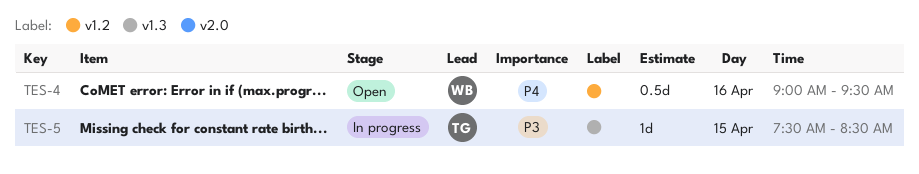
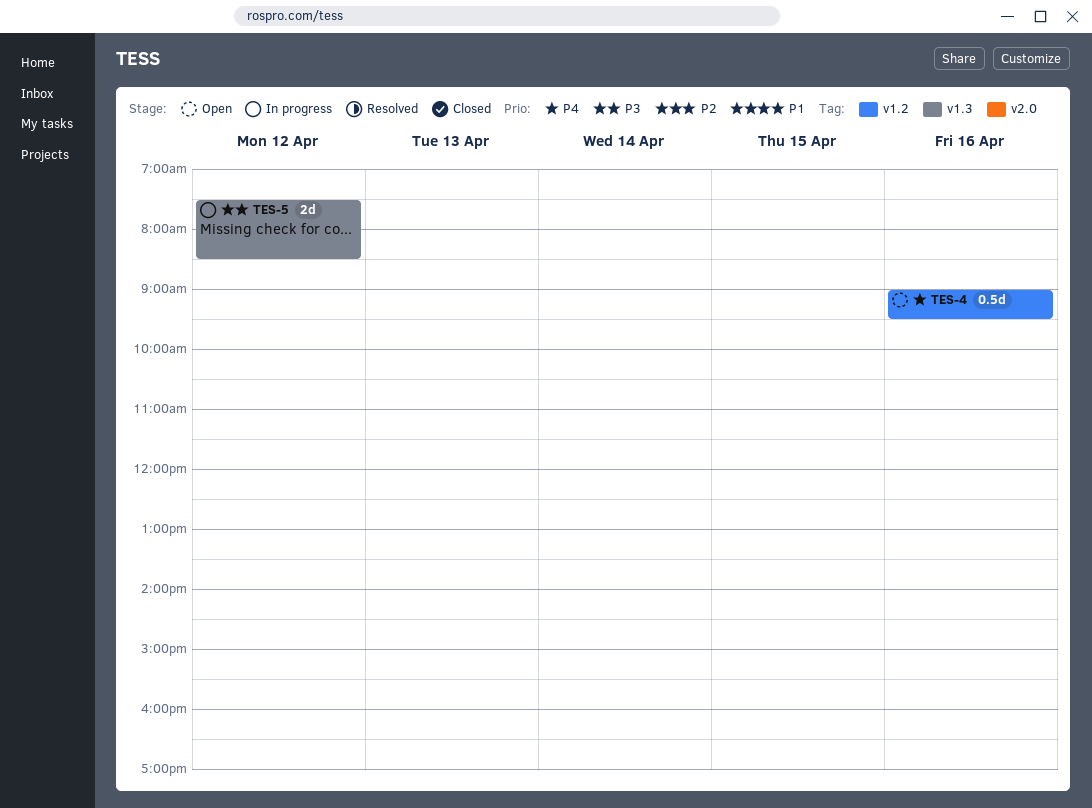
TES-5, estimate: 1d -> 2d
TES-5, day: Apr 15 -> Apr 12

